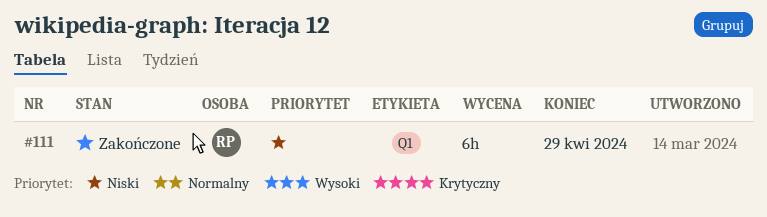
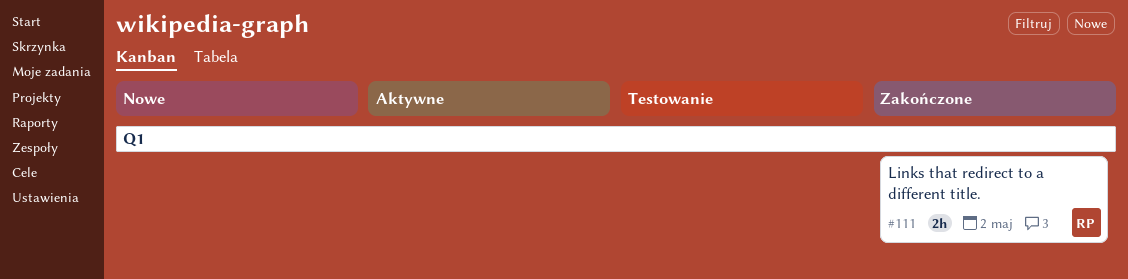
#111, estimate: 6h -> 2h
#111, due: Apr 29 -> May 2

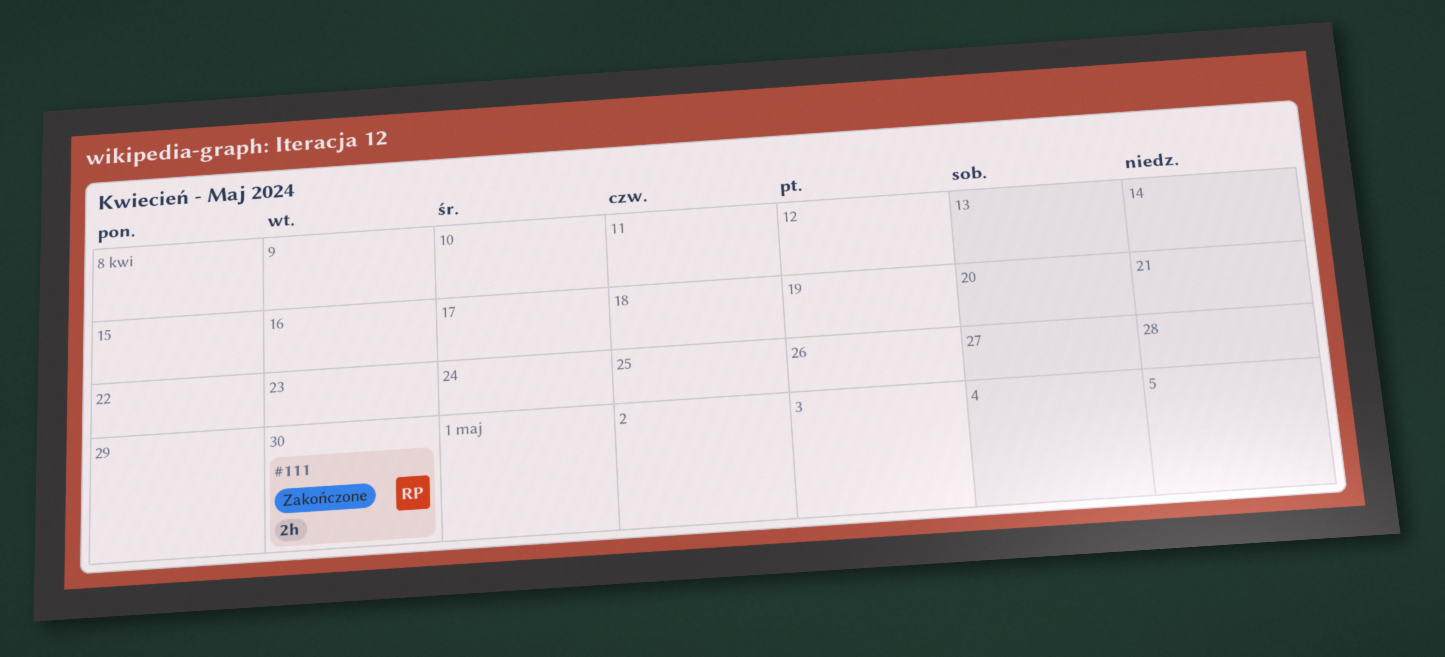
#111, due: May 2 -> Apr 30

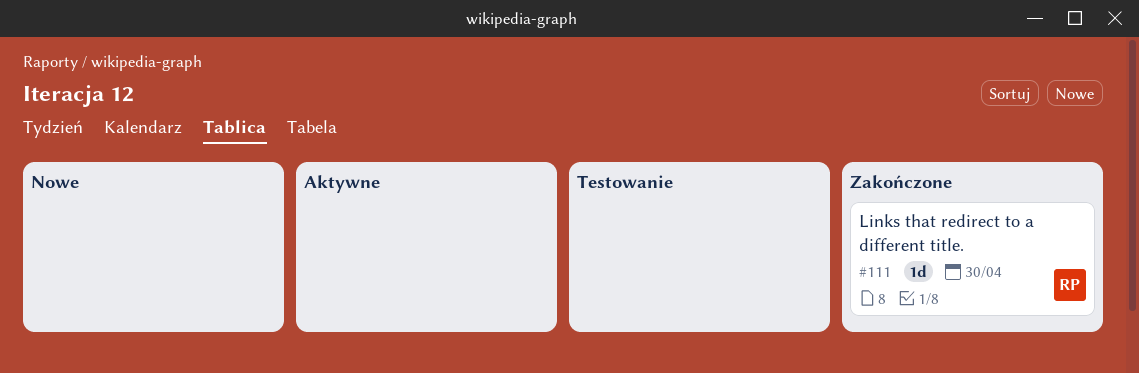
#111, estimate: 2h -> 1d

